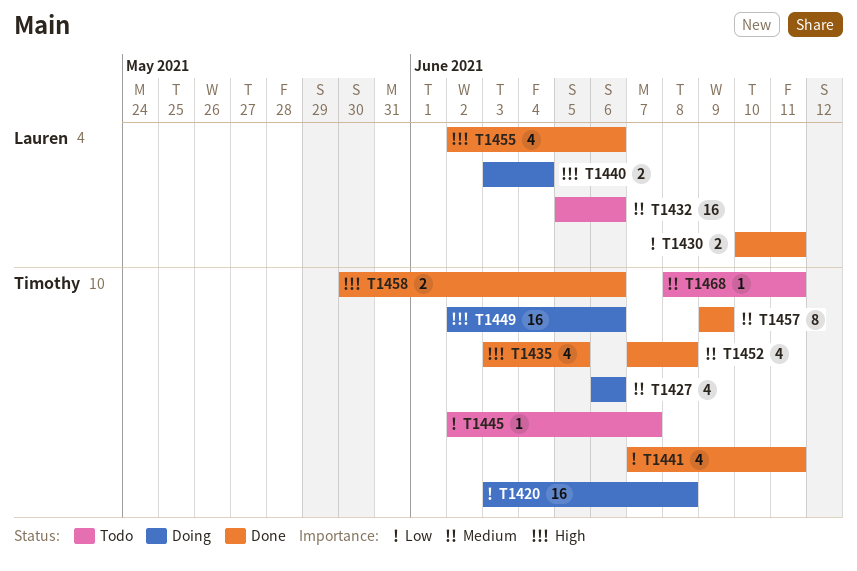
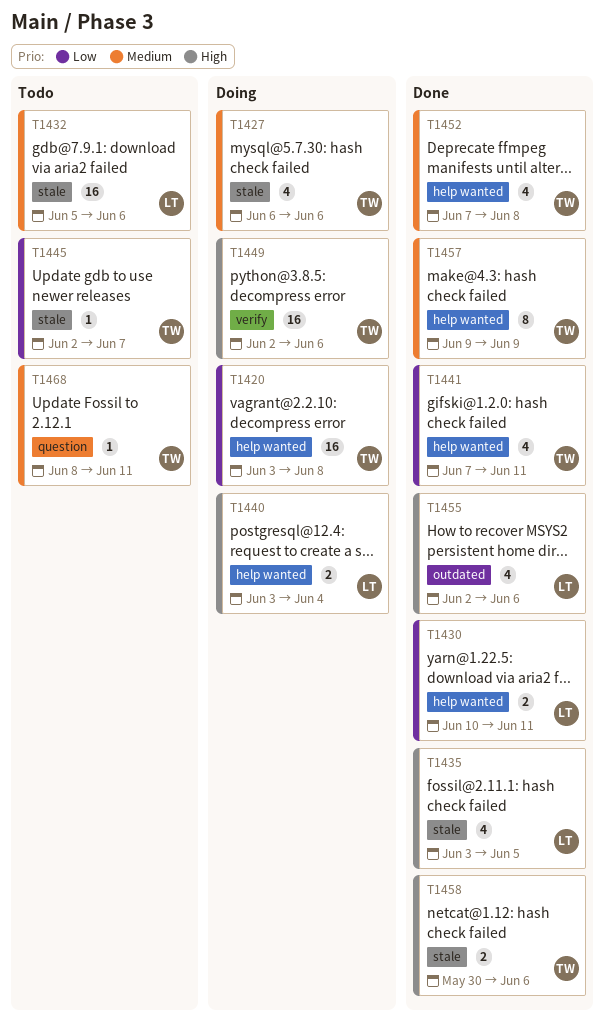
T1435, owner: Timothy -> Lauren

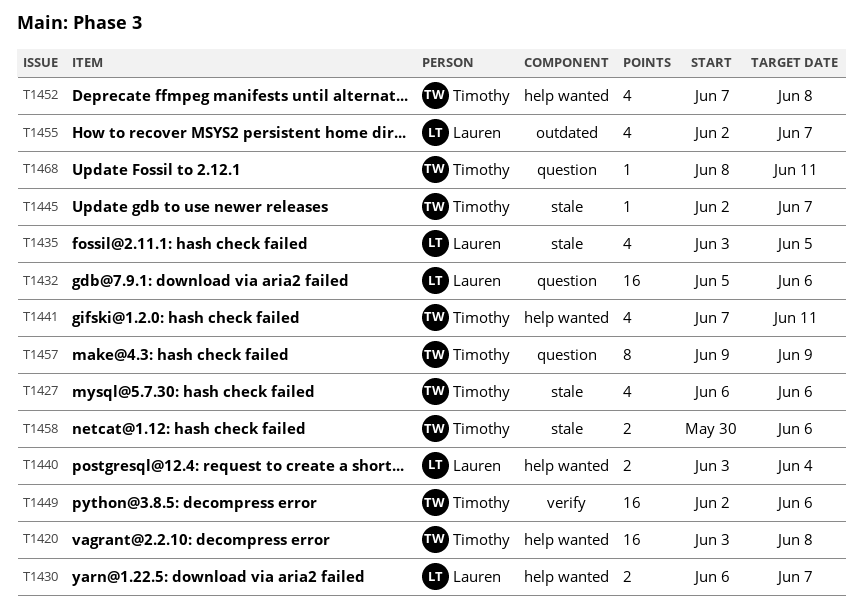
T1430, start: Jun 10 -> Jun 6
T1430, due: Jun 11 -> Jun 7
T1432, label: stale -> question
T1455, due: Jun 6 -> Jun 7
T1457, label: help wanted -> question

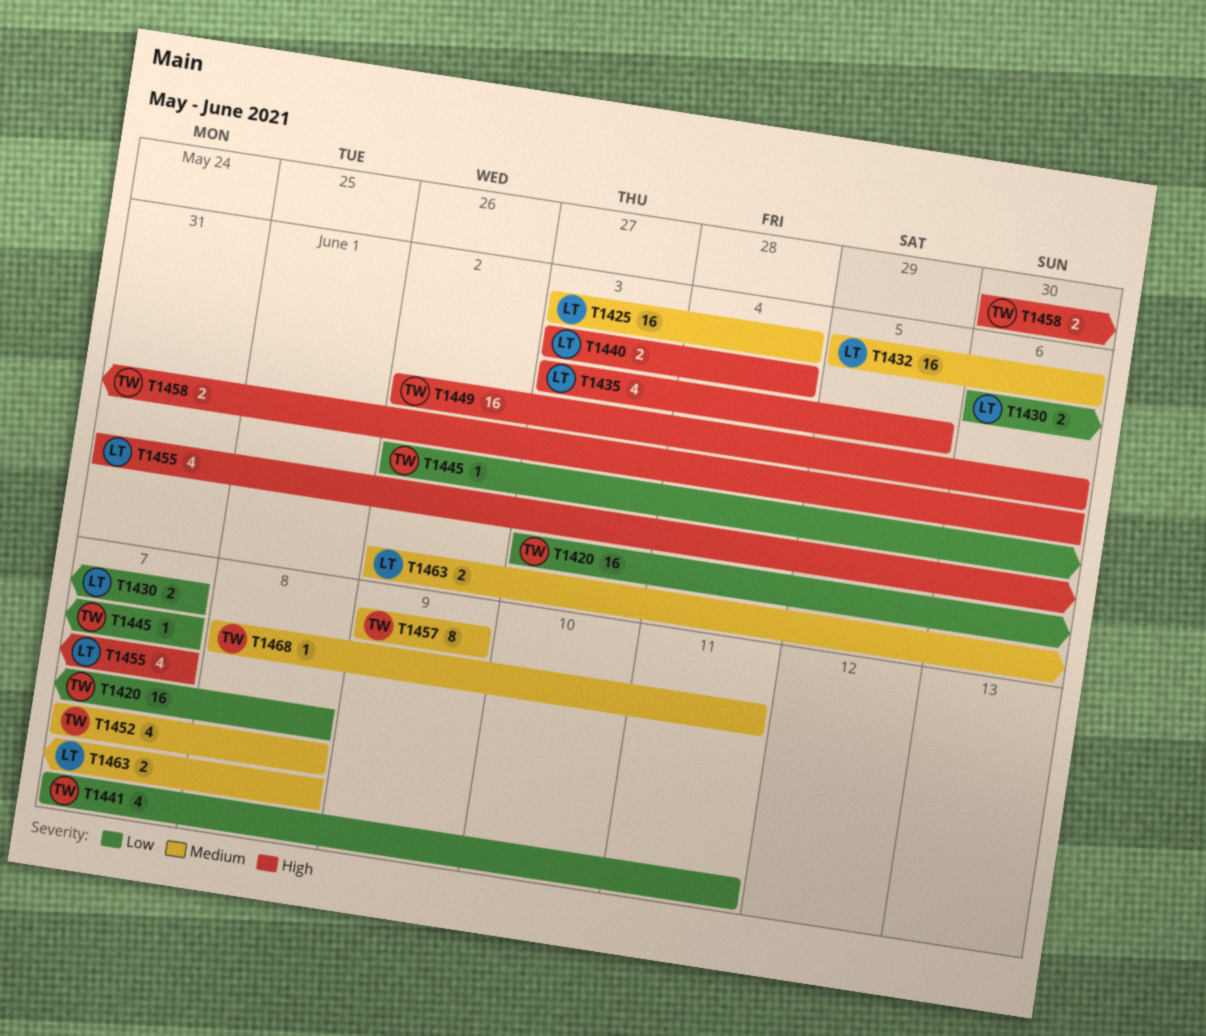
T1425: none -> present
T1427: present -> none
T1455, start: Jun 2 -> May 31
T1463: none -> present

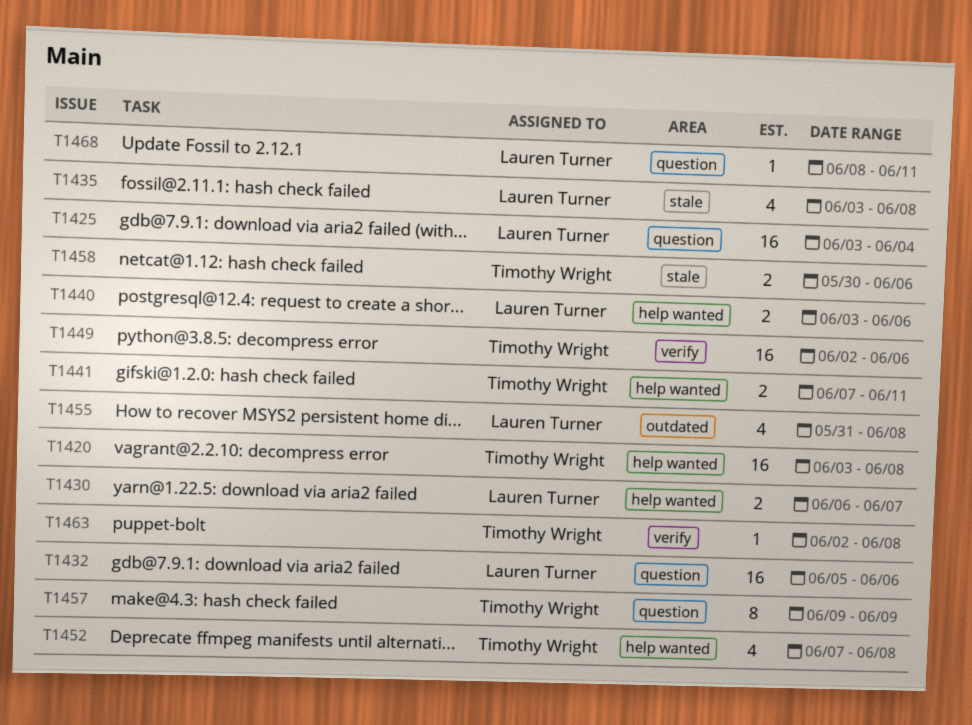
T1435, due: Jun 5 -> Jun 8
T1440, due: Jun 4 -> Jun 6
T1441, estimate: 4 -> 2
T1445: present -> none
T1455, due: Jun 7 -> Jun 8
T1463, owner: Lauren Turner -> Timothy Wright
T1463, estimate: 2 -> 1
T1468, owner: Timothy Wright -> Lauren Turner

